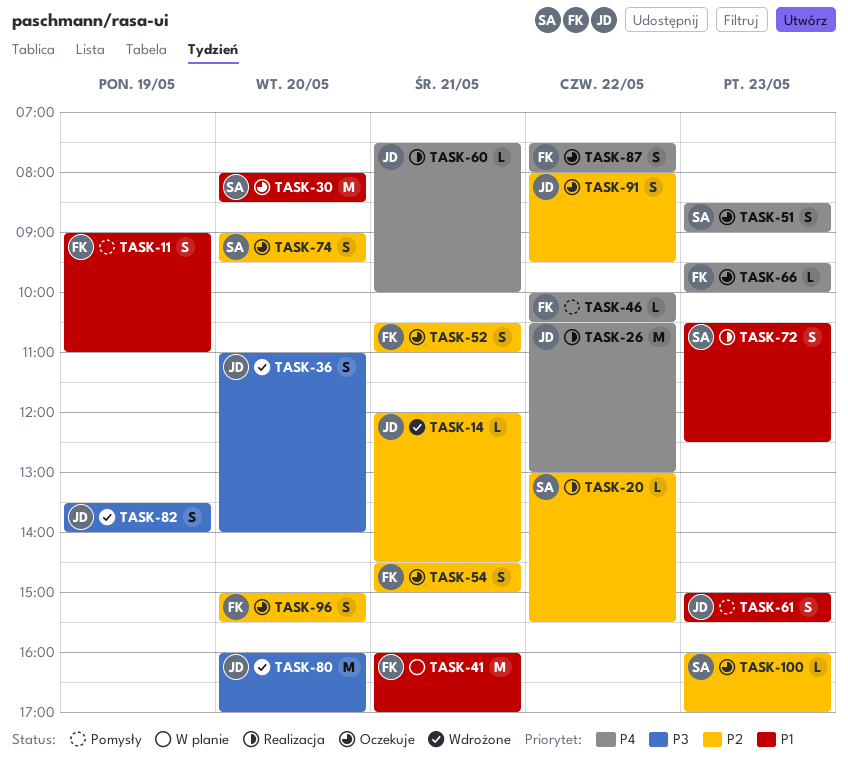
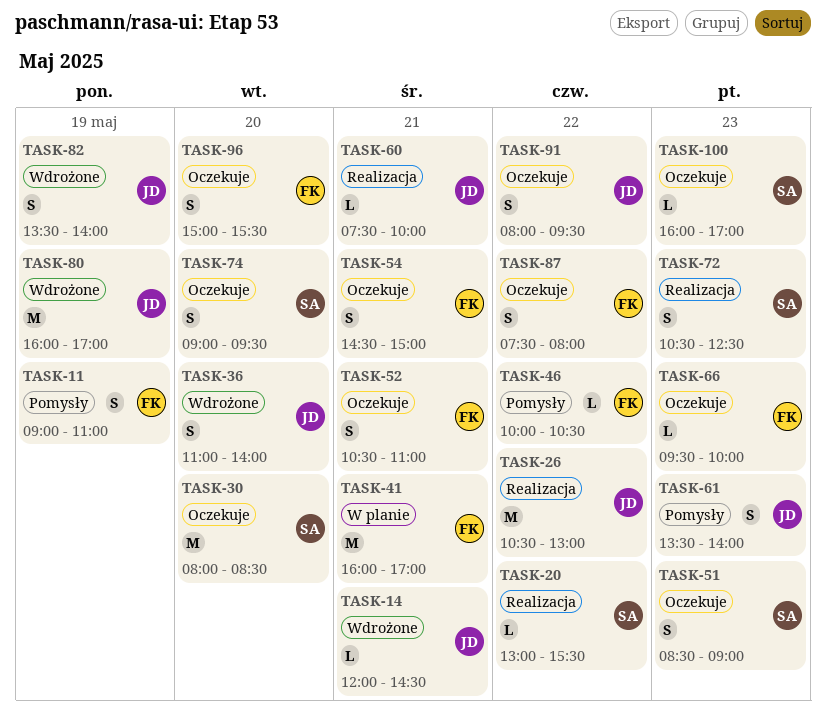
TASK-61, begins: 15:00 -> 13:30
TASK-61, ends: 15:30 -> 14:00
TASK-80, day: May 20 -> May 19

